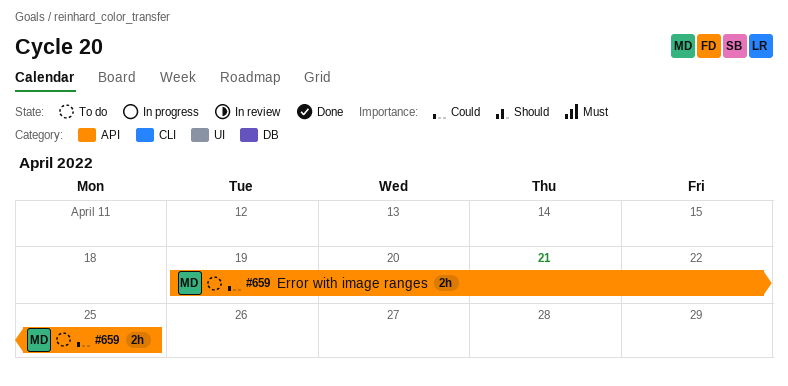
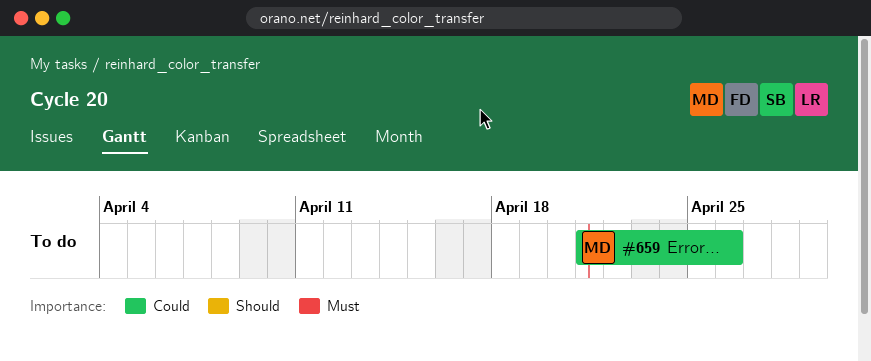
#659, start: Apr 19 -> Apr 21
#659, due: Apr 25 -> Apr 26

